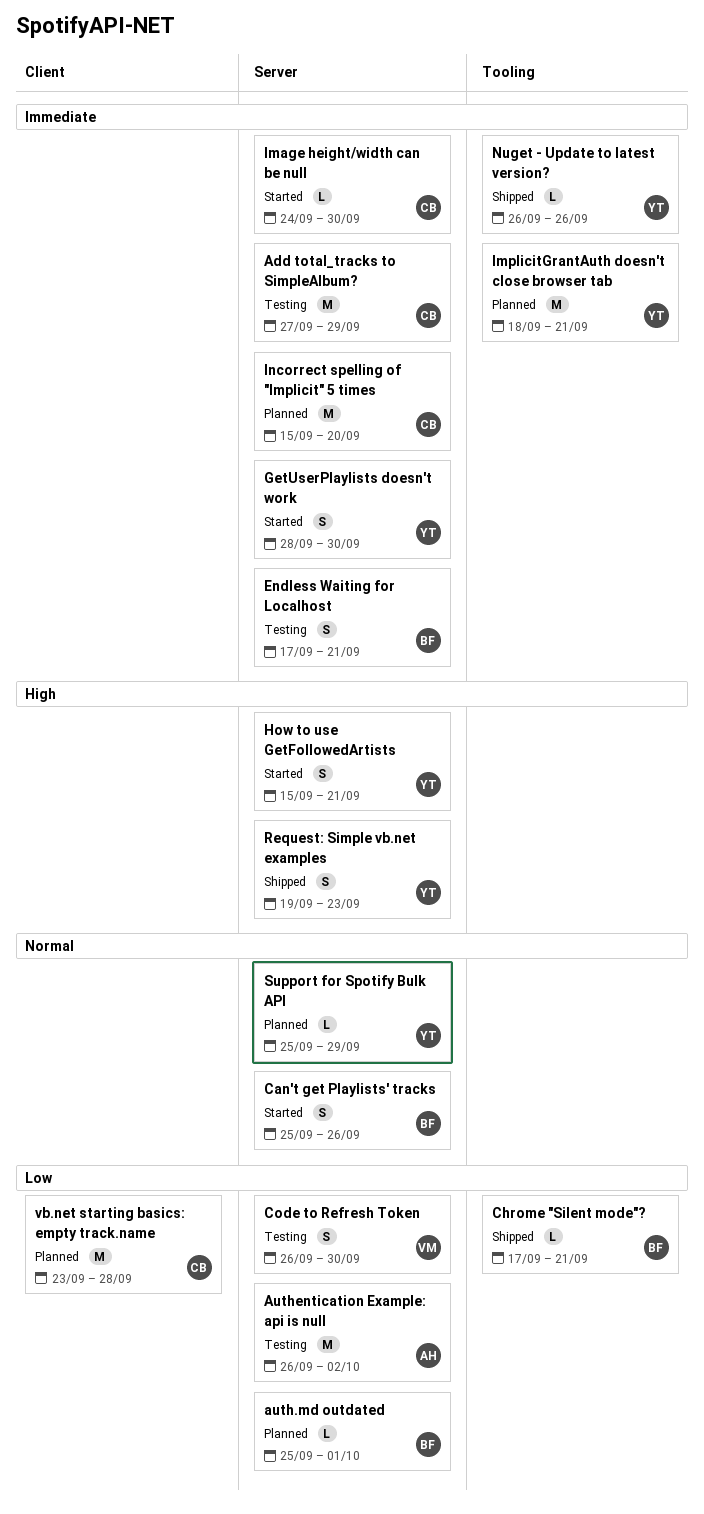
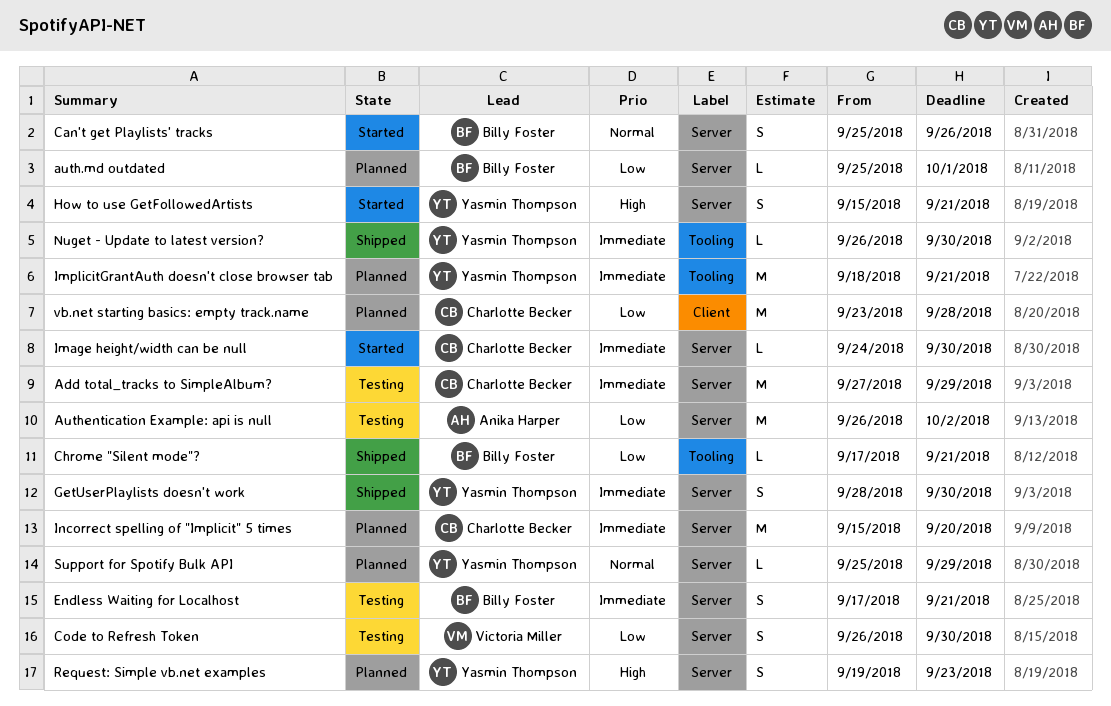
GetUserPlaylists doesn't work, status: Started -> Shipped
Nuget - Update to latest version?, due: Sep 26 -> Sep 30
Request: Simple vb.net examples, status: Shipped -> Planned

